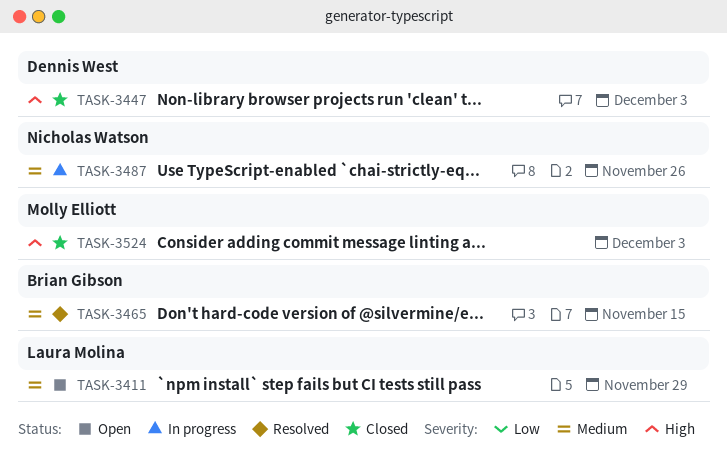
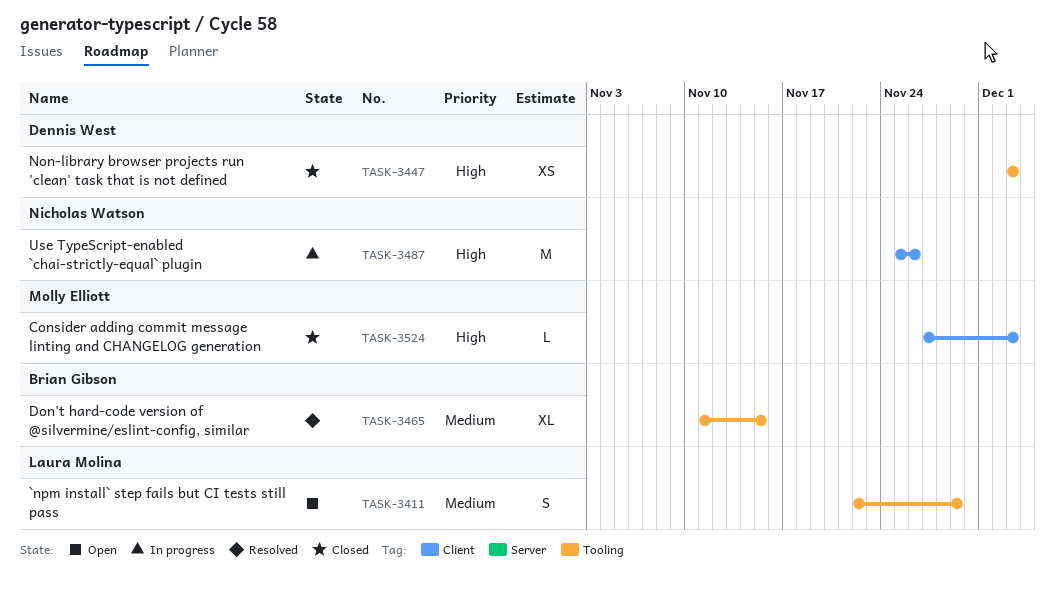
TASK-3487, priority: Medium -> High

